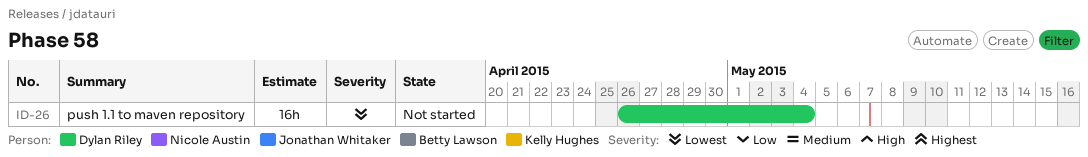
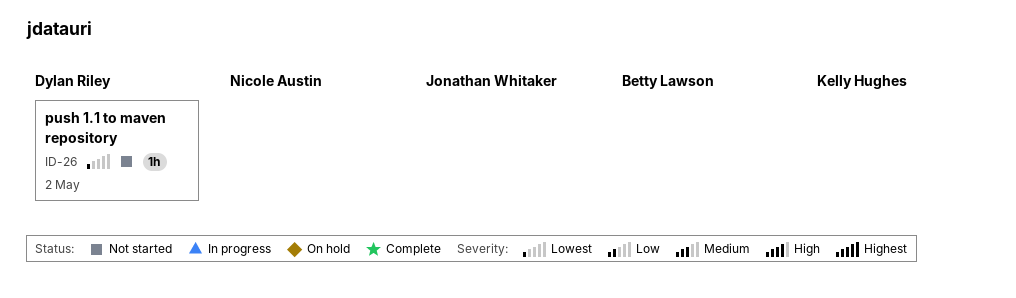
ID-26, estimate: 16h -> 1h
ID-26, due: May 4 -> May 2

